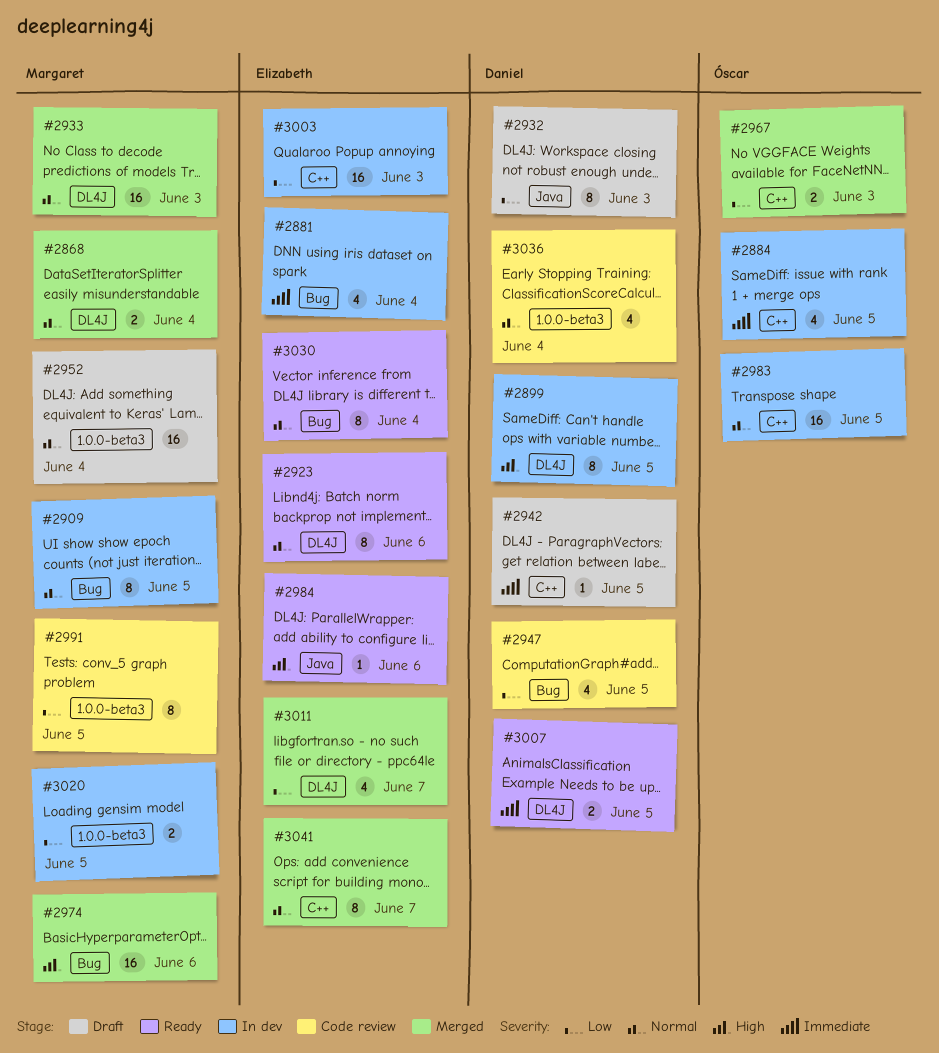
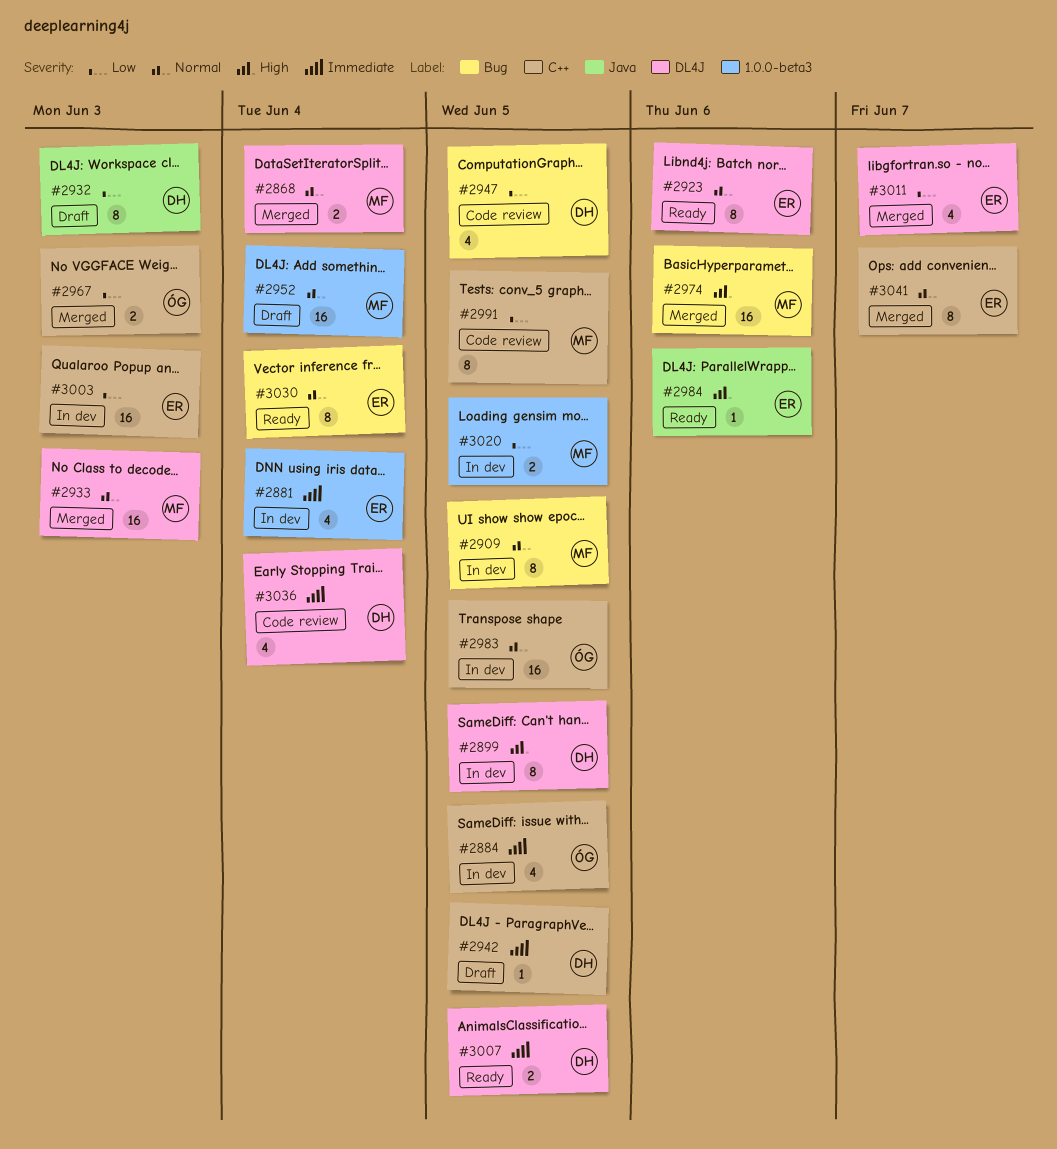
#2881, label: Bug -> 1.0.0-beta3
#2991, label: 1.0.0-beta3 -> C++
#3036, priority: Normal -> Immediate
#3036, label: 1.0.0-beta3 -> DL4J

